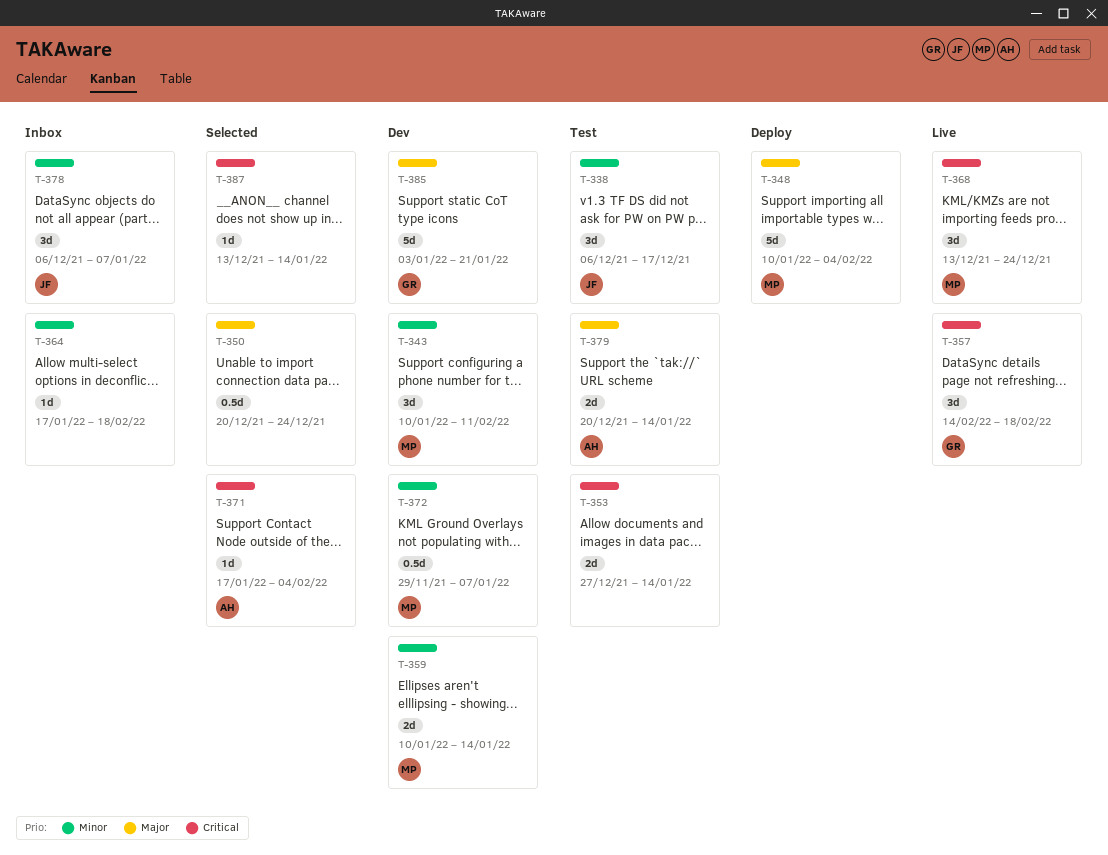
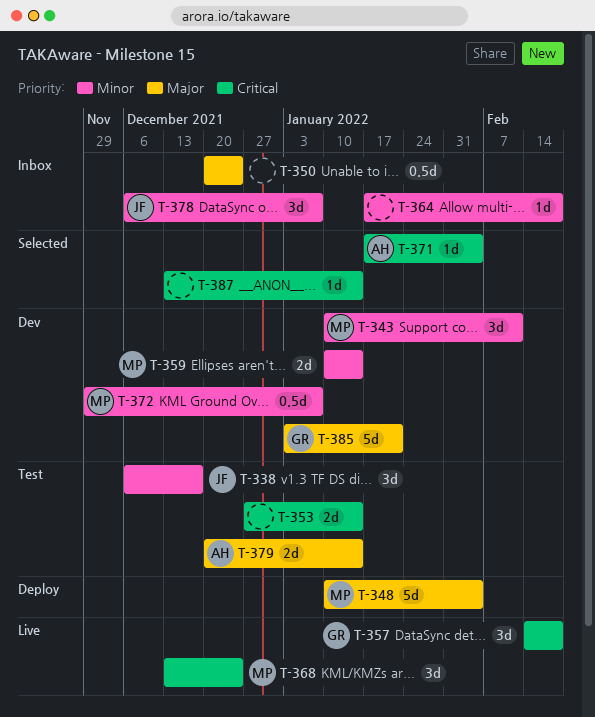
T-350, status: Selected -> Inbox

